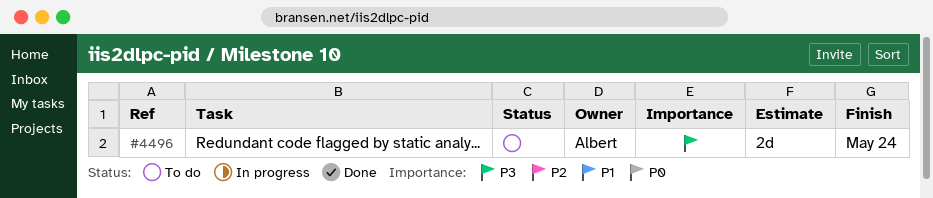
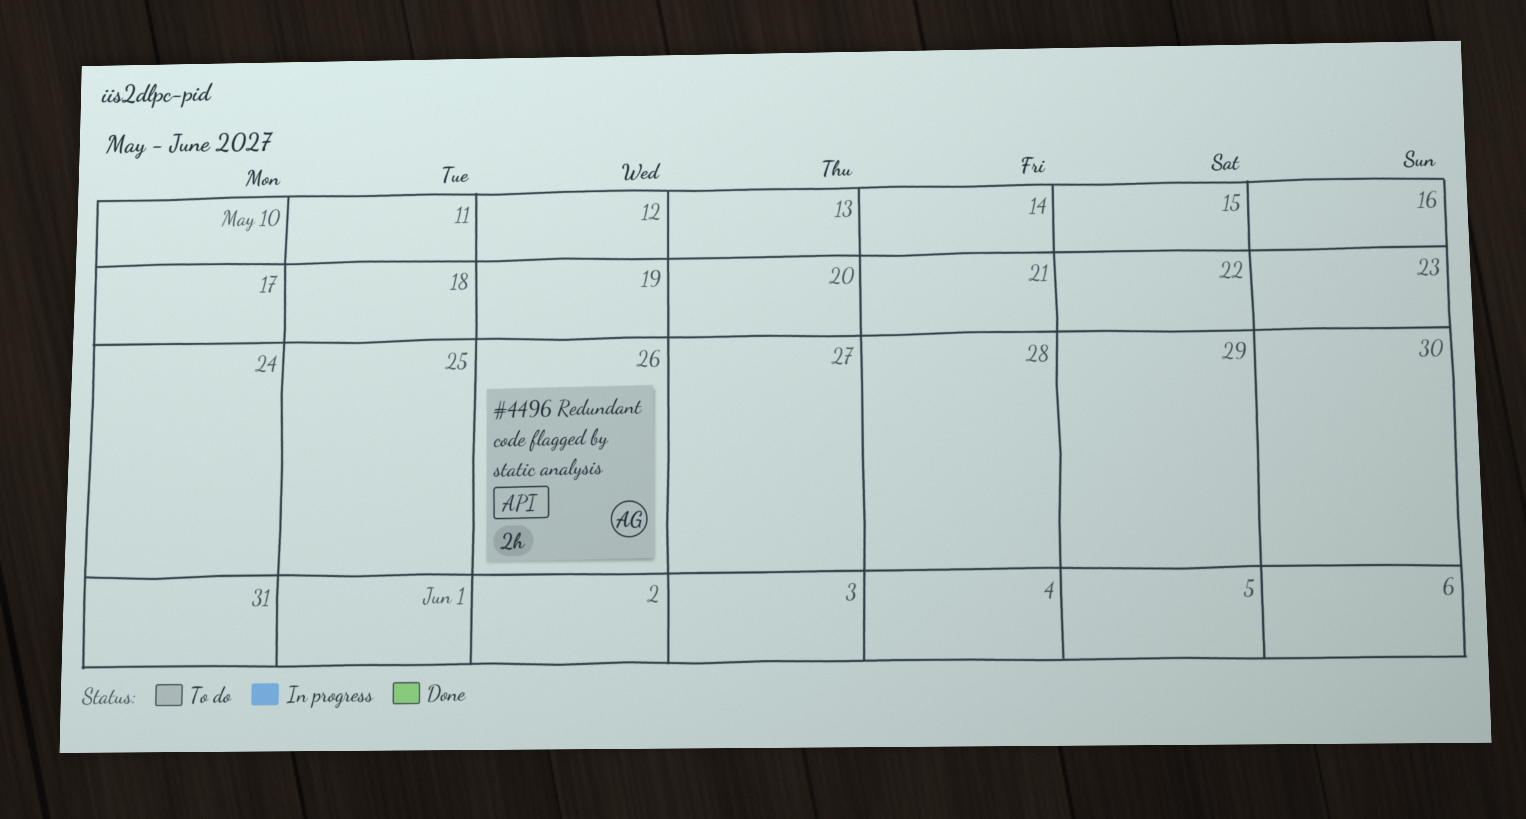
#4496, estimate: 2d -> 2h
#4496, due: May 24 -> May 26

